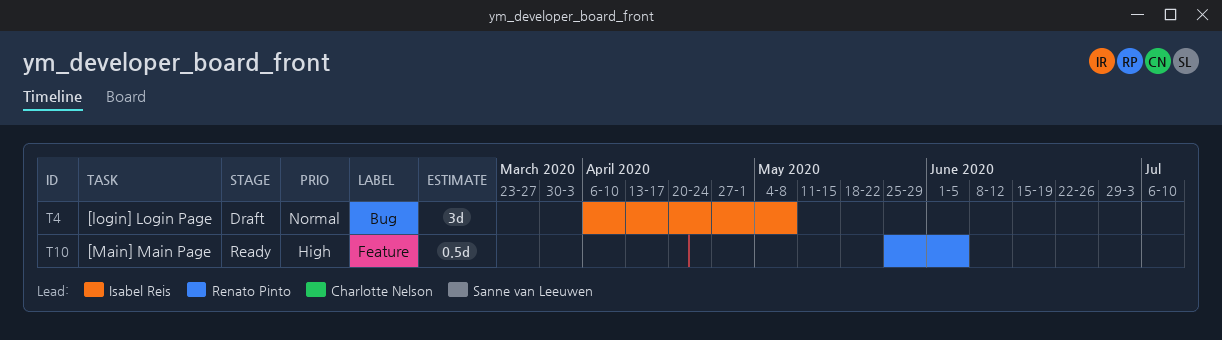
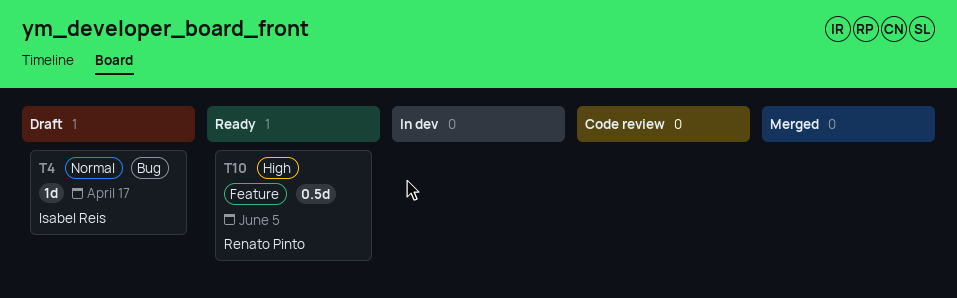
T4, estimate: 3d -> 1d
T4, due: May 8 -> Apr 17

